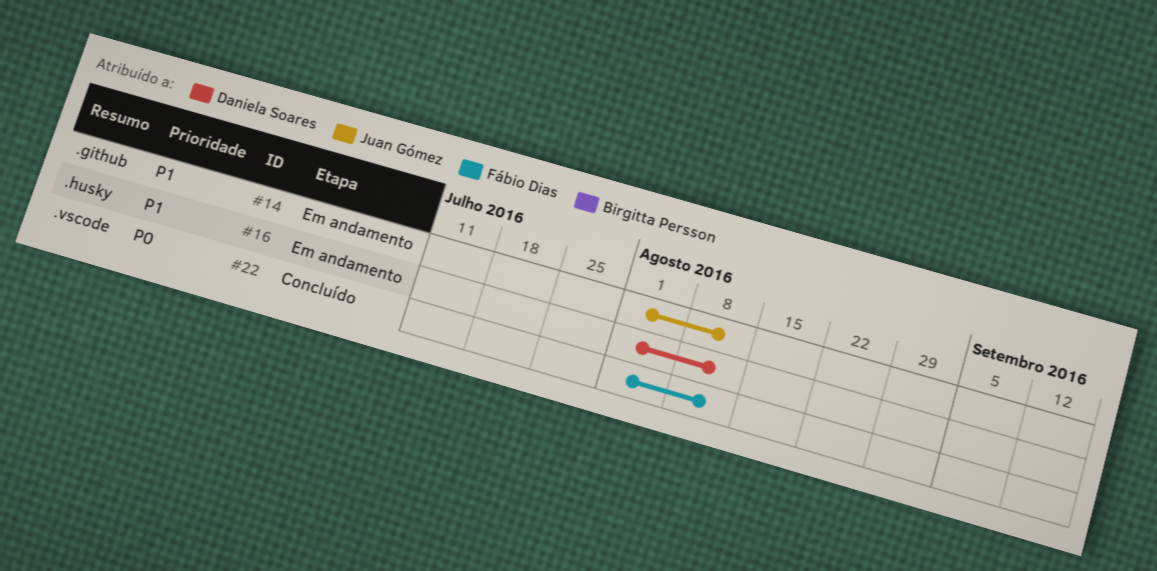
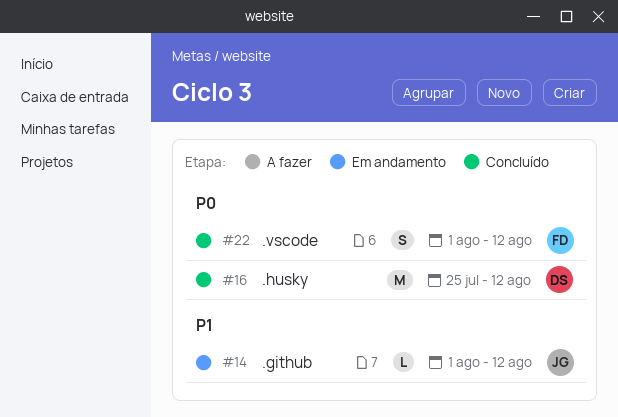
#16, status: Em andamento -> Concluído
#16, priority: P1 -> P0
#16, start: Aug 1 -> Jul 25

